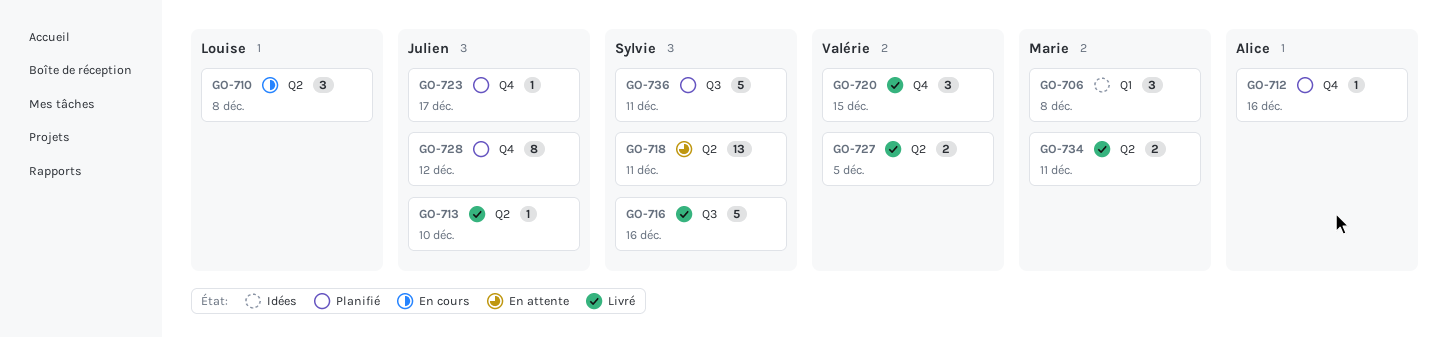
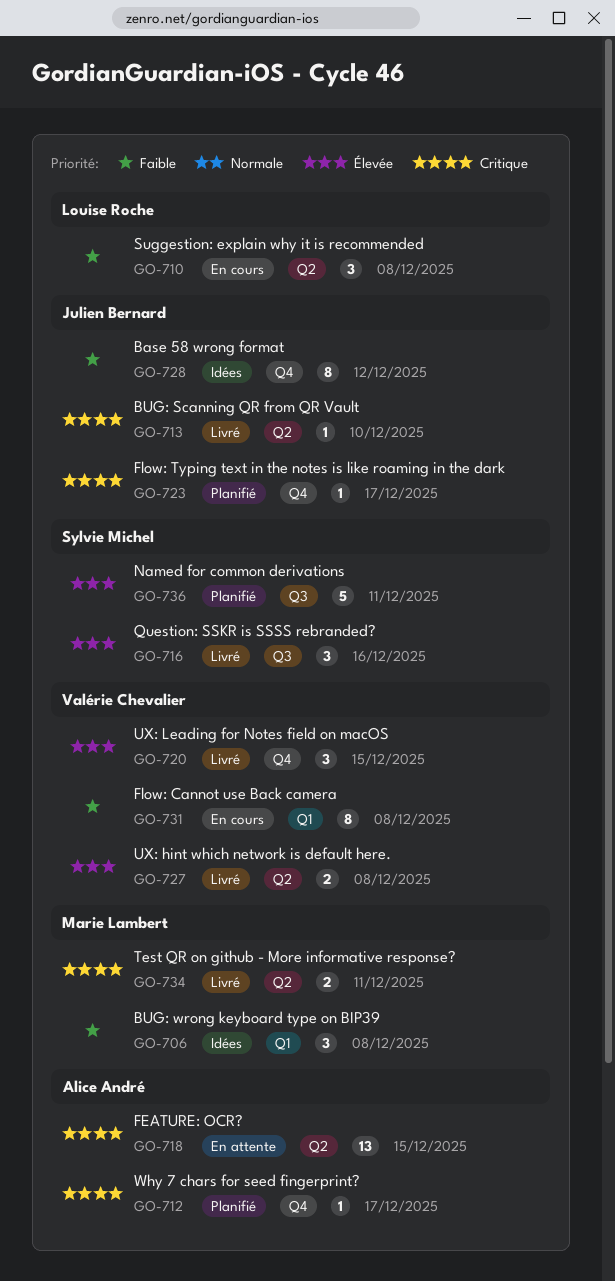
GO-712, due: Dec 16 -> Dec 17
GO-716, estimate: 5 -> 3
GO-718, owner: Sylvie Michel -> Alice André
GO-718, due: Dec 11 -> Dec 15
GO-727, due: Dec 5 -> Dec 8
GO-728, status: Planifié -> Idées
GO-731: none -> present

